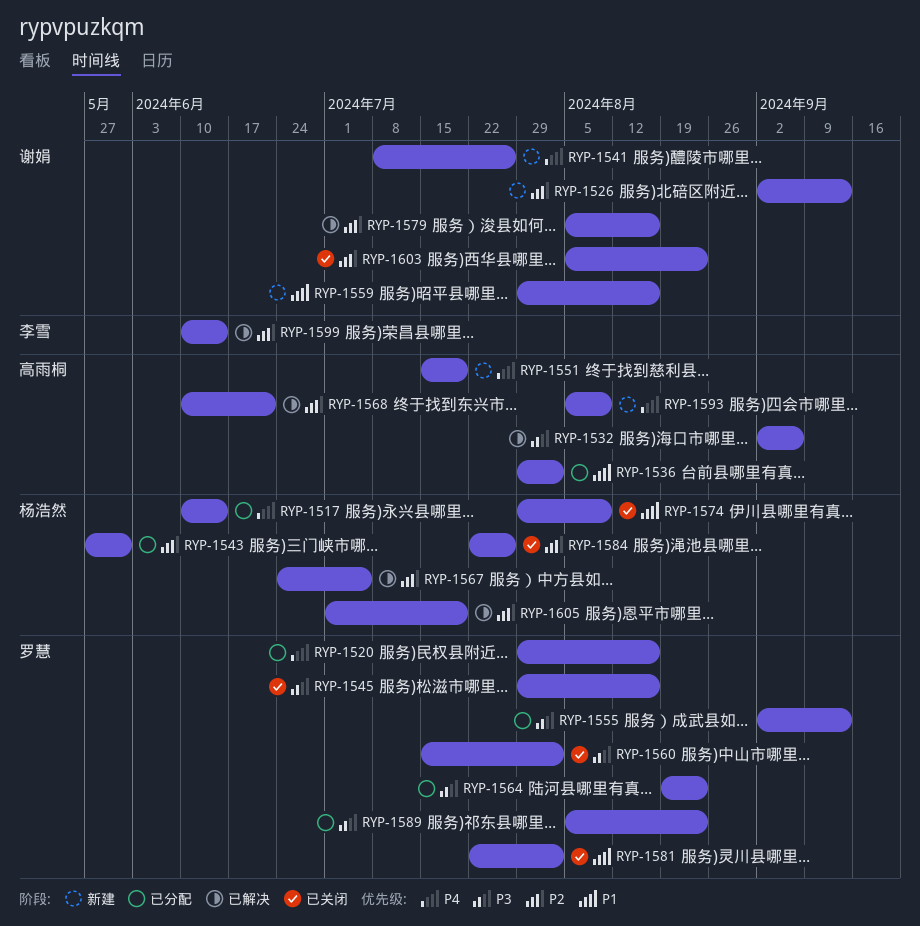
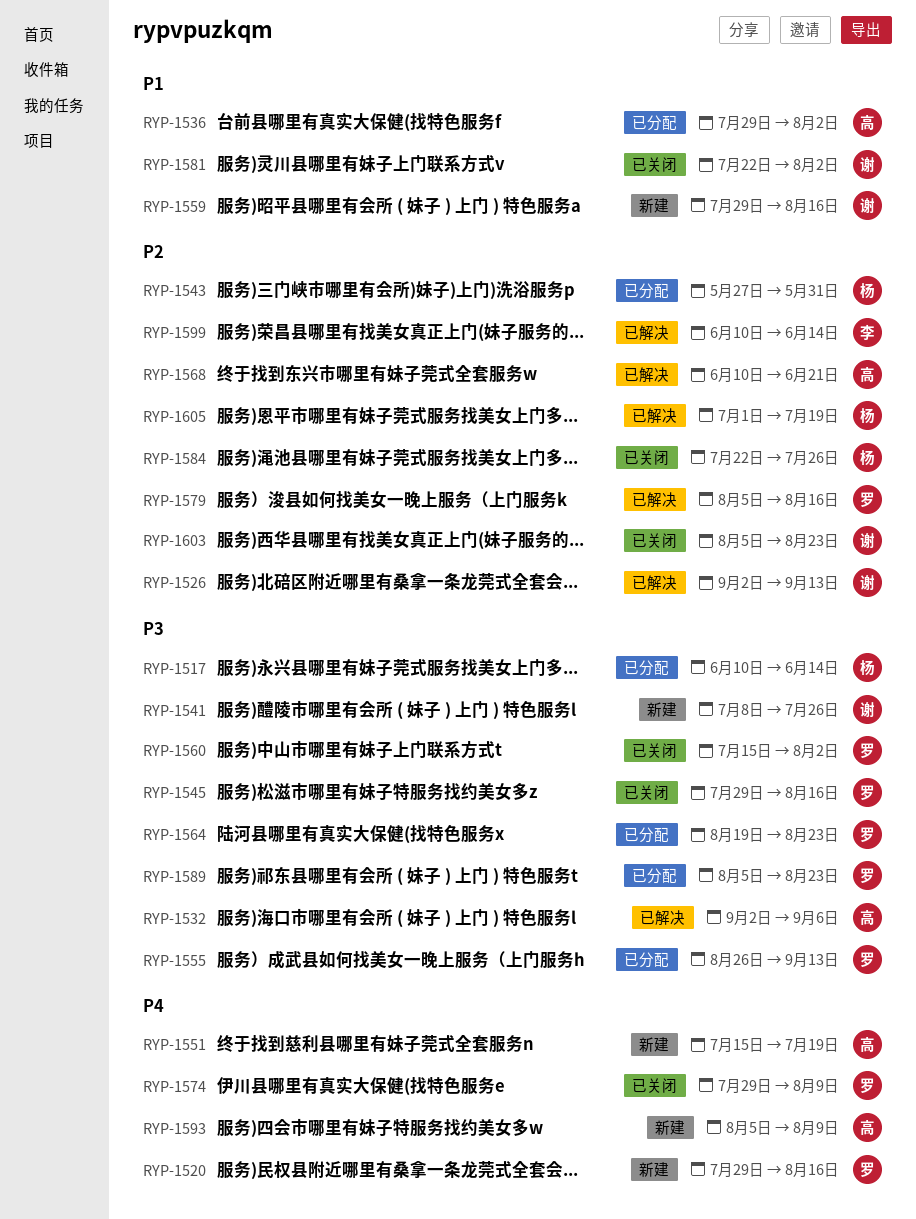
RYP-1517, priority: P4 -> P3
RYP-1520, status: 已分配 -> 新建
RYP-1526, status: 新建 -> 已解决
RYP-1541, priority: P4 -> P3
RYP-1555, start: Sep 2 -> Aug 26
RYP-1567: present -> none
RYP-1574, owner: 杨浩然 -> 罗慧
RYP-1574, priority: P1 -> P4
RYP-1579, owner: 谢娟 -> 罗慧
RYP-1581, owner: 罗慧 -> 谢娟

